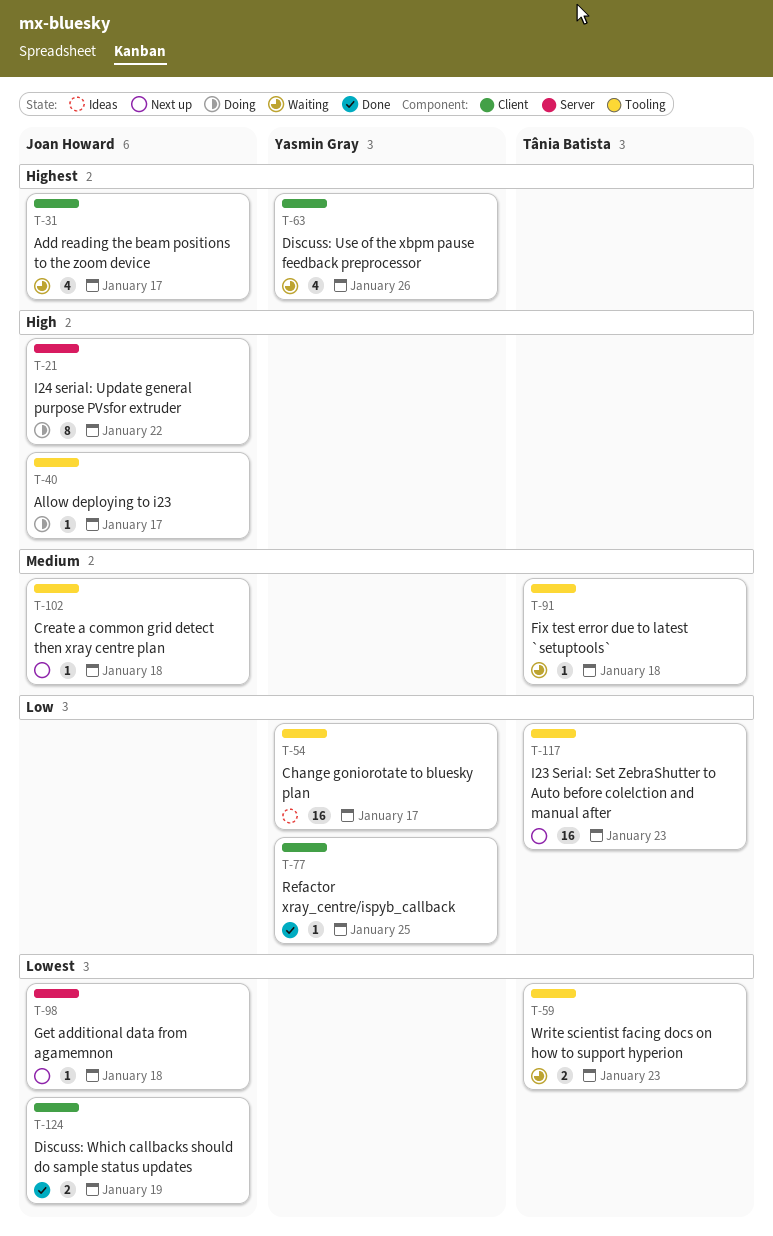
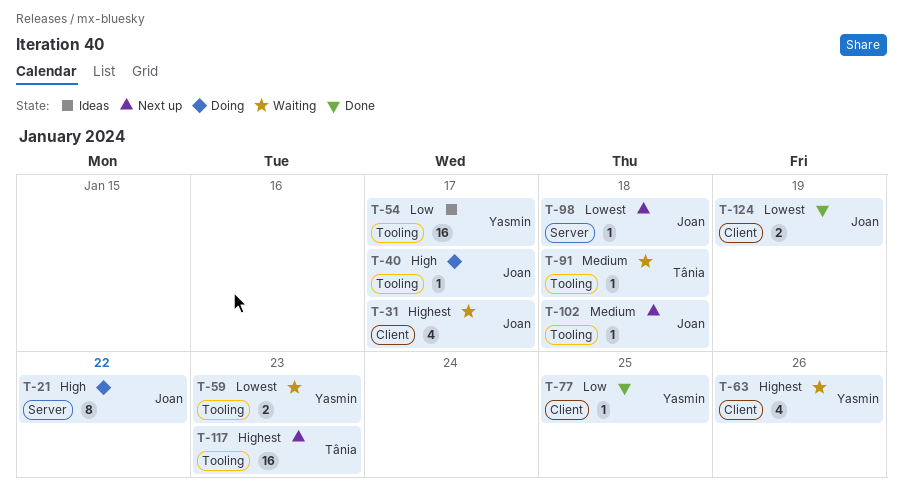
T-59, owner: Tânia Batista -> Yasmin Gray
T-117, priority: Low -> Highest

